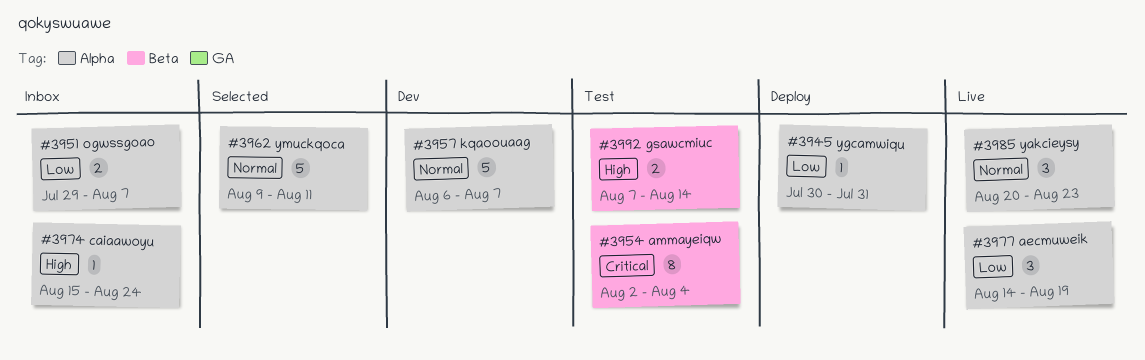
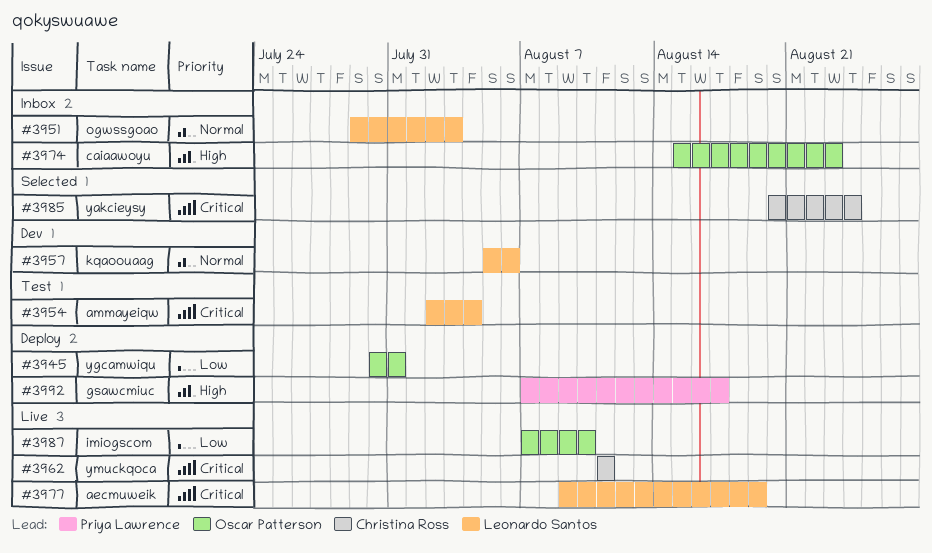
#3951, priority: Low -> Normal
#3951, due: Aug 7 -> Aug 3
#3957, start: Aug 6 -> Aug 5
#3957, due: Aug 7 -> Aug 6
#3962, status: Selected -> Live
#3962, priority: Normal -> Critical
#3962, start: Aug 9 -> Aug 11
#3974, due: Aug 24 -> Aug 23
#3977, priority: Low -> Critical
#3977, start: Aug 14 -> Aug 9
#3985, status: Live -> Selected
#3985, priority: Normal -> Critical
#3985, due: Aug 23 -> Aug 24
#3987: none -> present
#3992, status: Test -> Deploy
#3992, due: Aug 14 -> Aug 17

